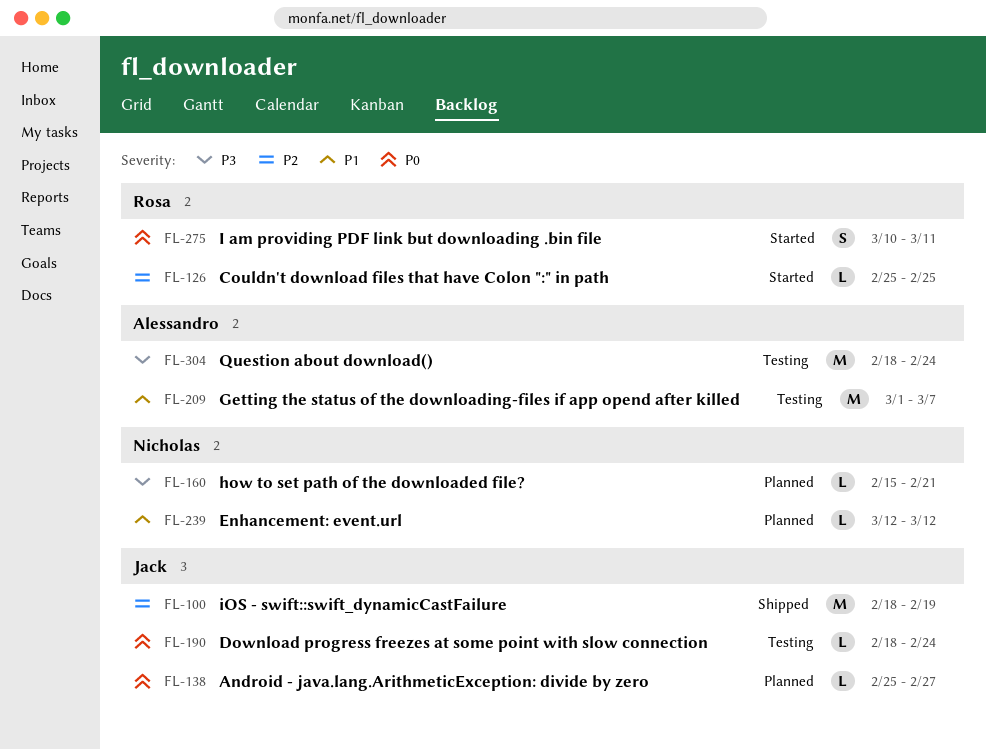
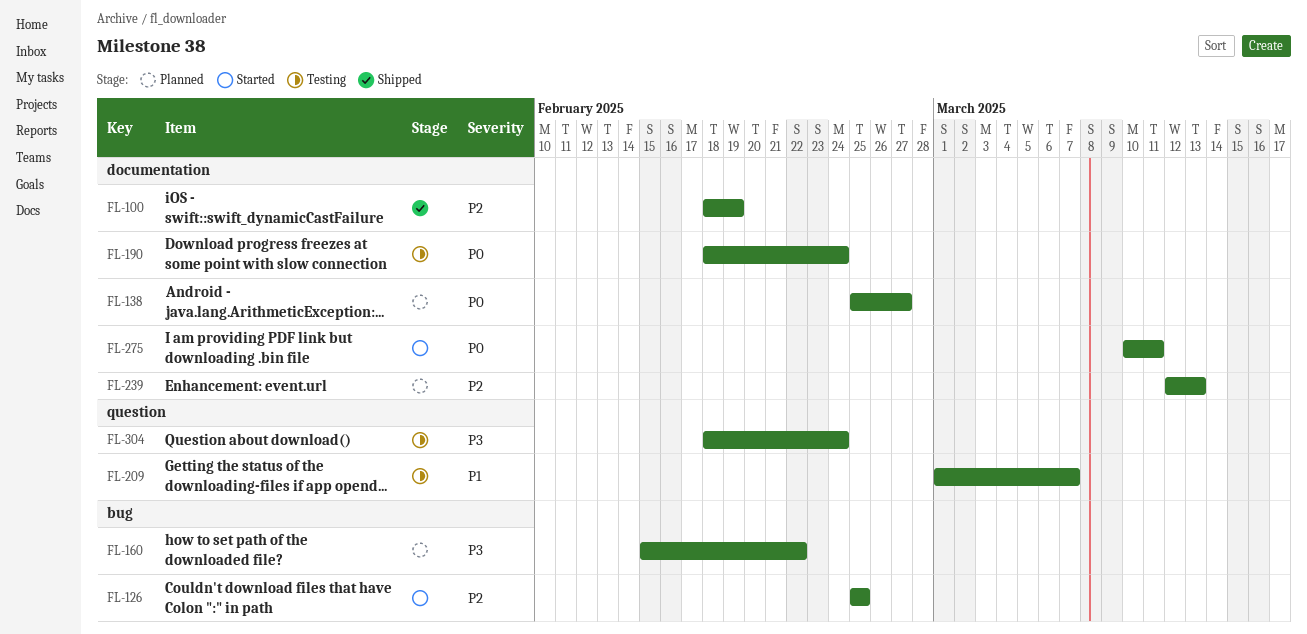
FL-160, due: Feb 21 -> Feb 22
FL-239, priority: P1 -> P2
FL-239, due: Mar 12 -> Mar 13

